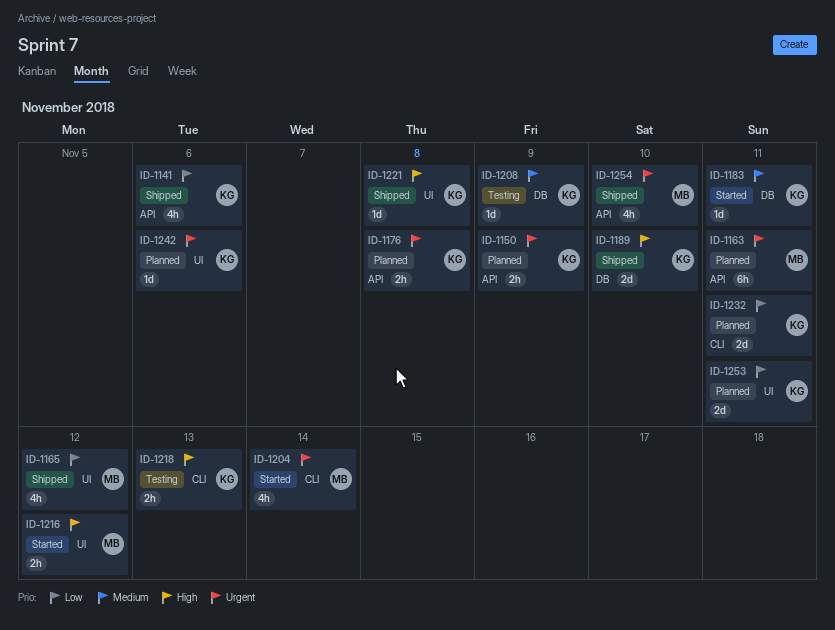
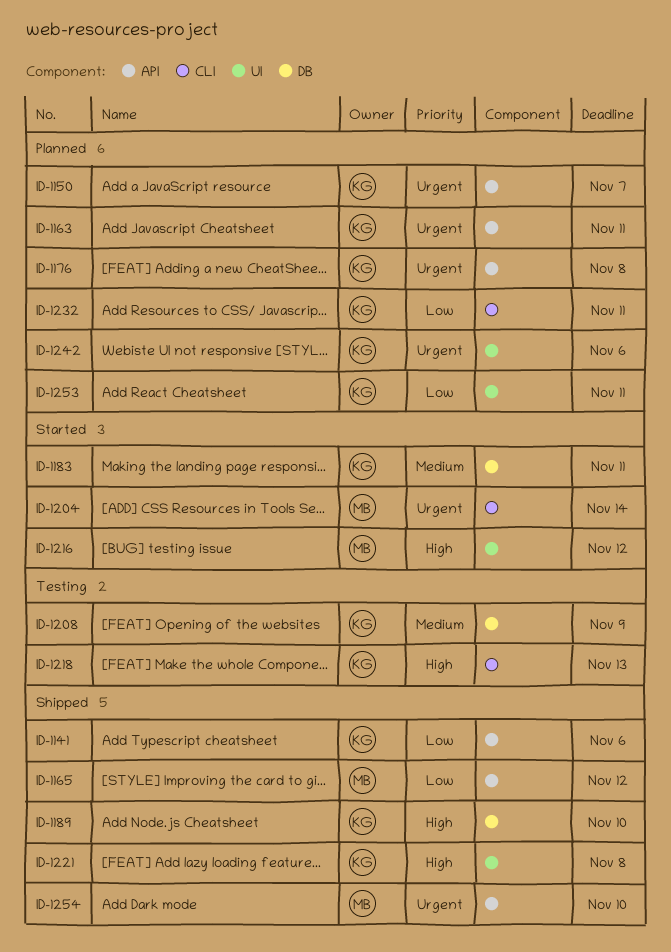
ID-1150, due: Nov 9 -> Nov 7
ID-1163, owner: MB -> KG
ID-1165, label: UI -> API

